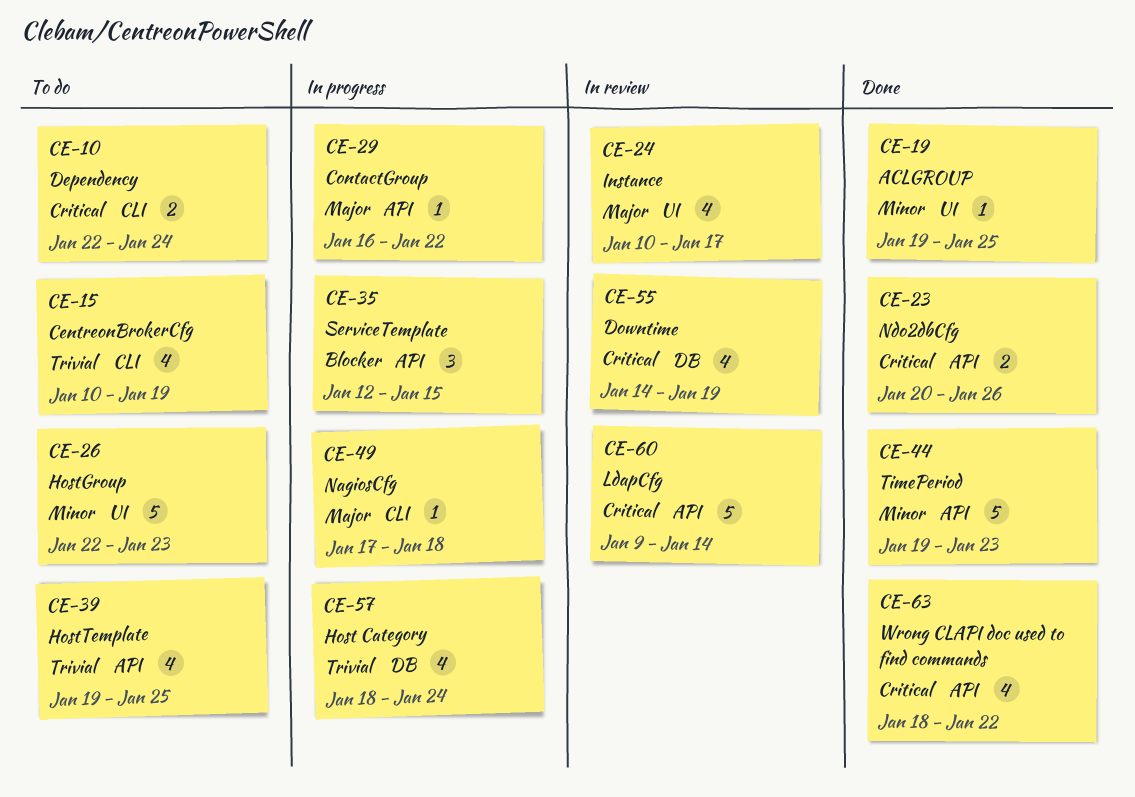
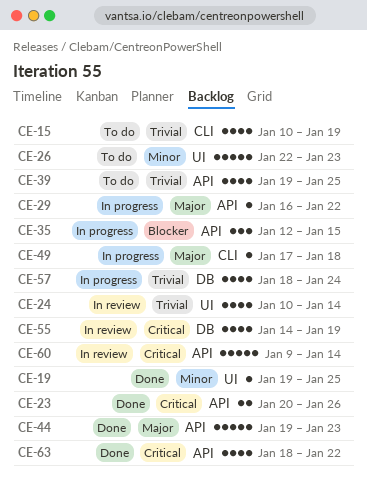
CE-10: present -> none
CE-24, priority: Major -> Trivial
CE-24, due: Jan 17 -> Jan 14
CE-44, priority: Minor -> Major

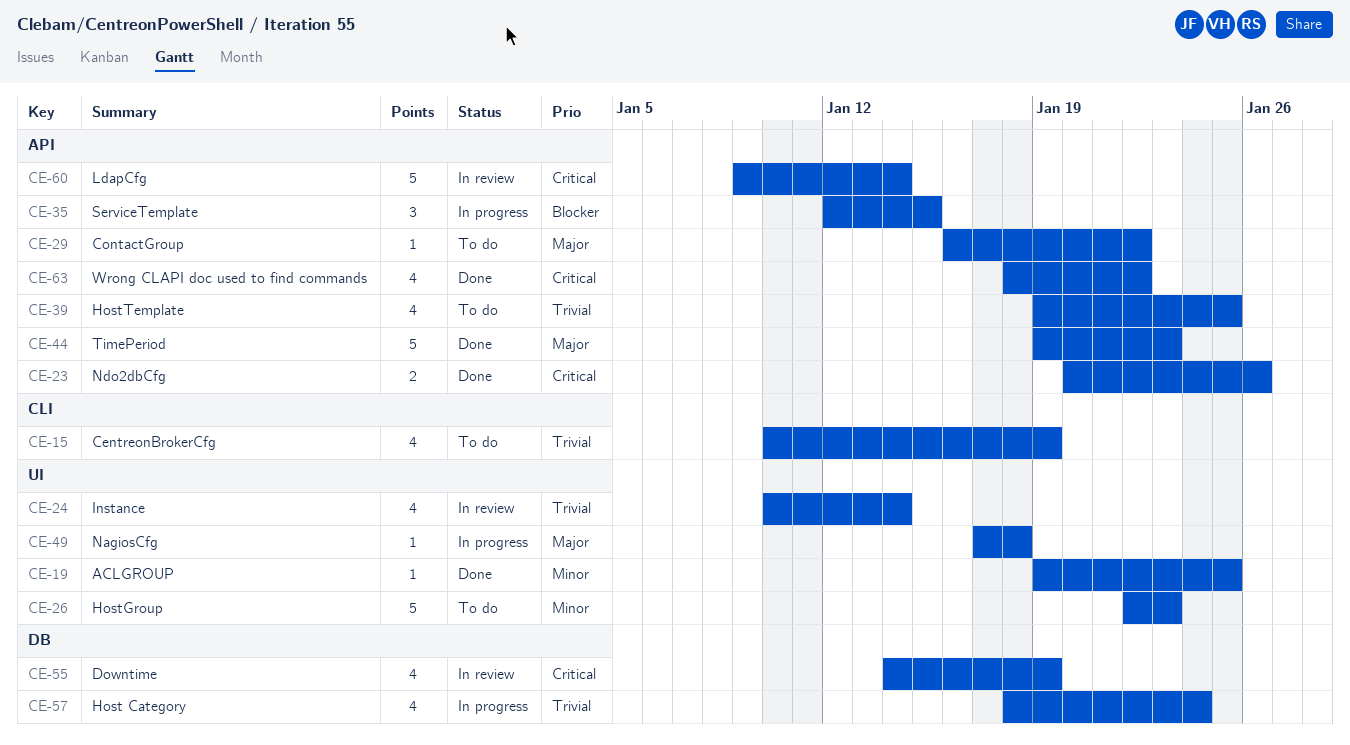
CE-29, status: In progress -> To do
CE-49, label: CLI -> UI

